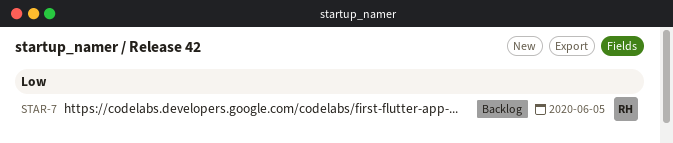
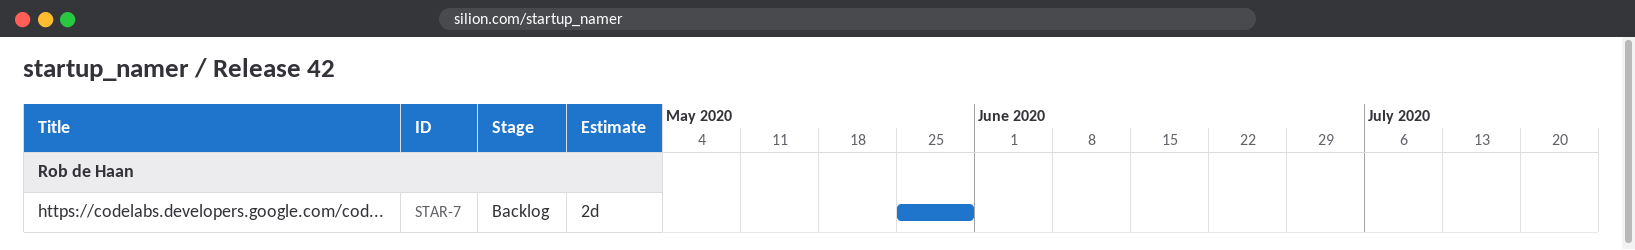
STAR-7, due: Jun 5 -> May 29

